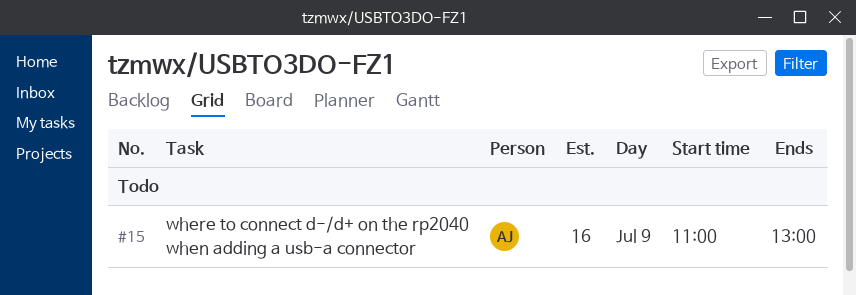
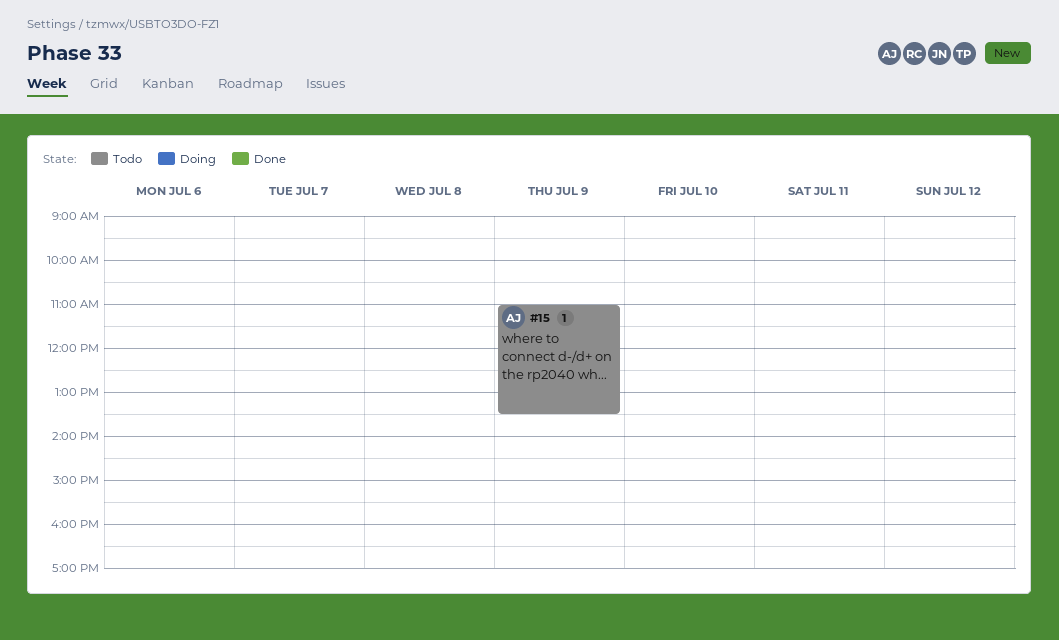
#15, estimate: 16 -> 1
#15, ends: 13:00 -> 13:30

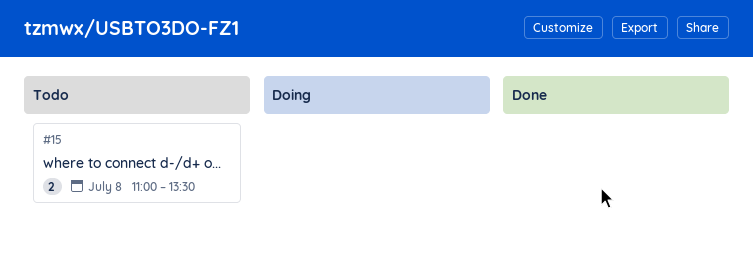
#15, estimate: 1 -> 2
#15, day: Jul 9 -> Jul 8

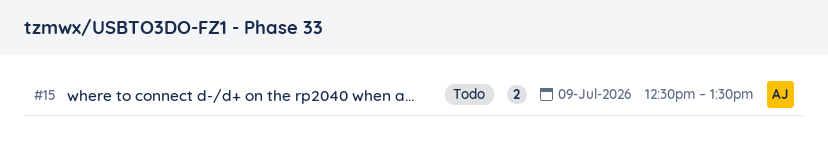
#15, day: Jul 8 -> Jul 9
#15, begins: 11:00 -> 12:30

